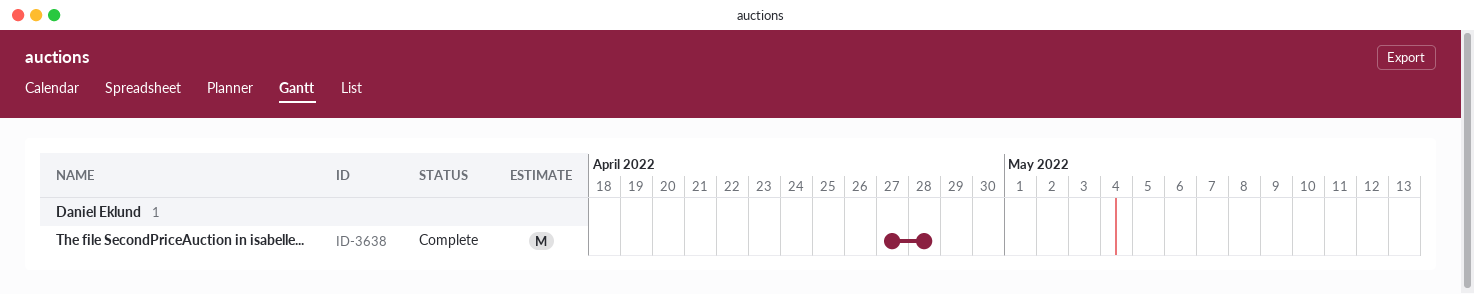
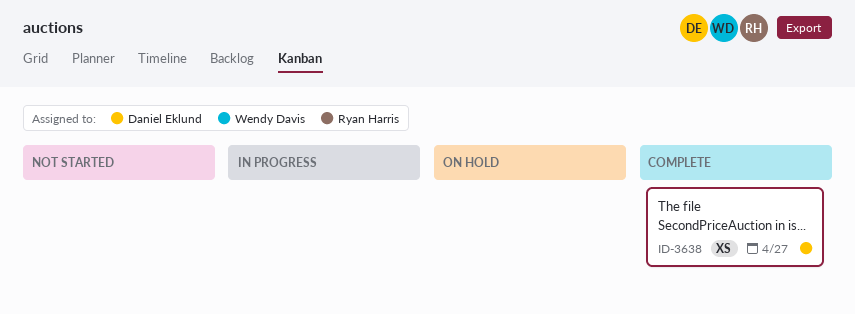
ID-3638, estimate: M -> XS
ID-3638, due: Apr 28 -> Apr 27

